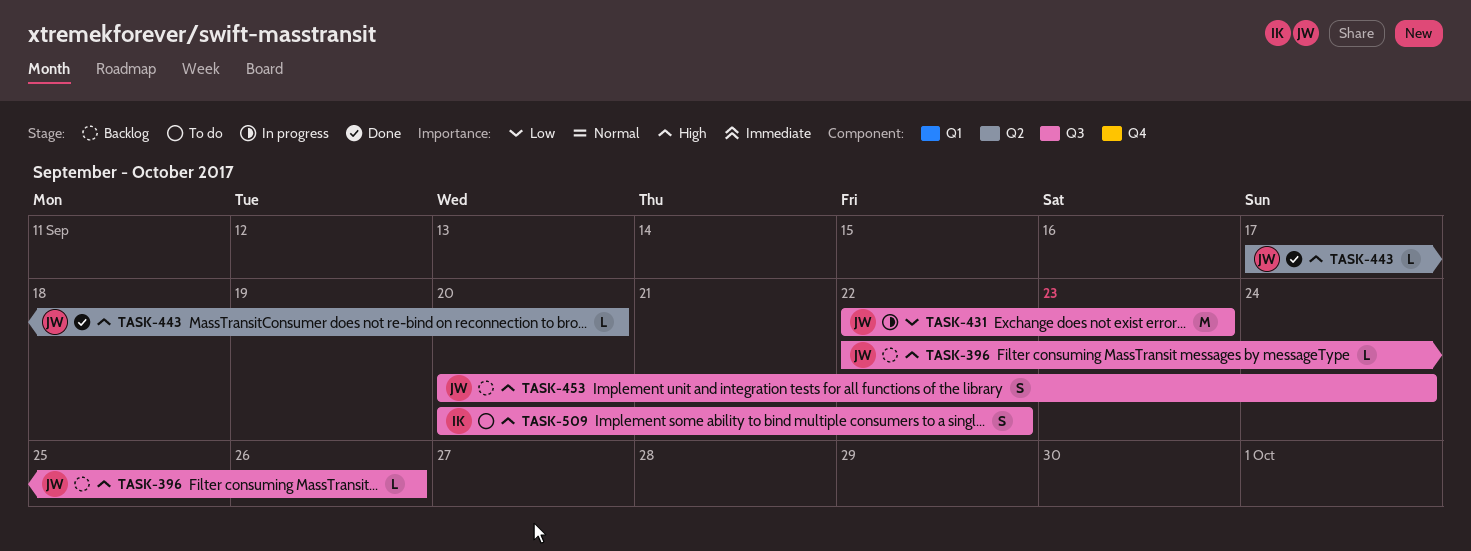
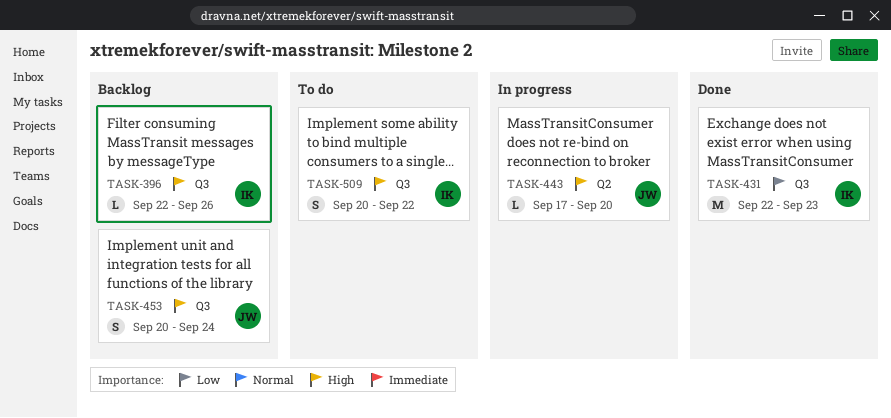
TASK-396, owner: JW -> IK
TASK-431, status: In progress -> Done
TASK-431, owner: JW -> IK
TASK-443, status: Done -> In progress

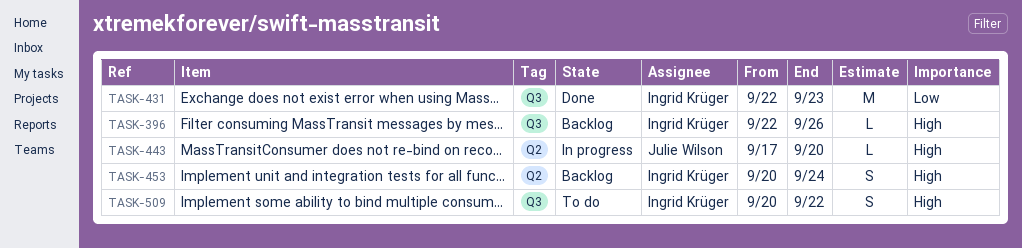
TASK-453, owner: Julie Wilson -> Ingrid Krüger
TASK-453, label: Q3 -> Q2

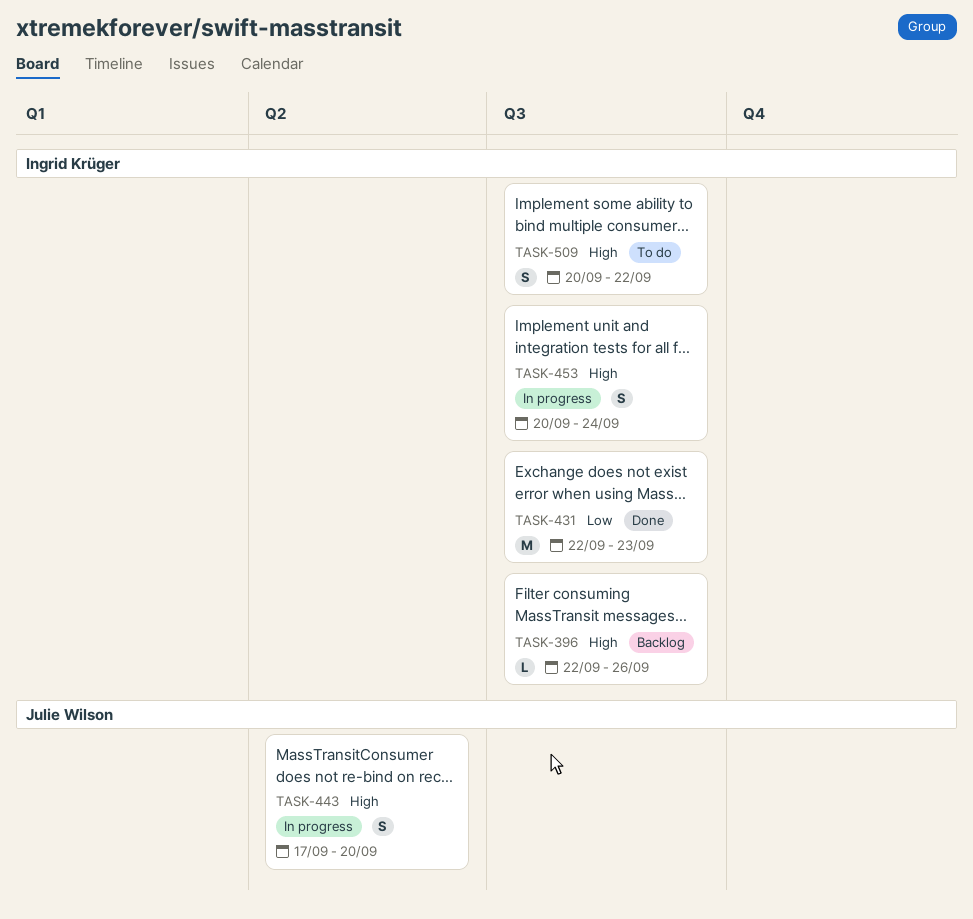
TASK-443, estimate: L -> S
TASK-453, status: Backlog -> In progress
TASK-453, label: Q2 -> Q3

